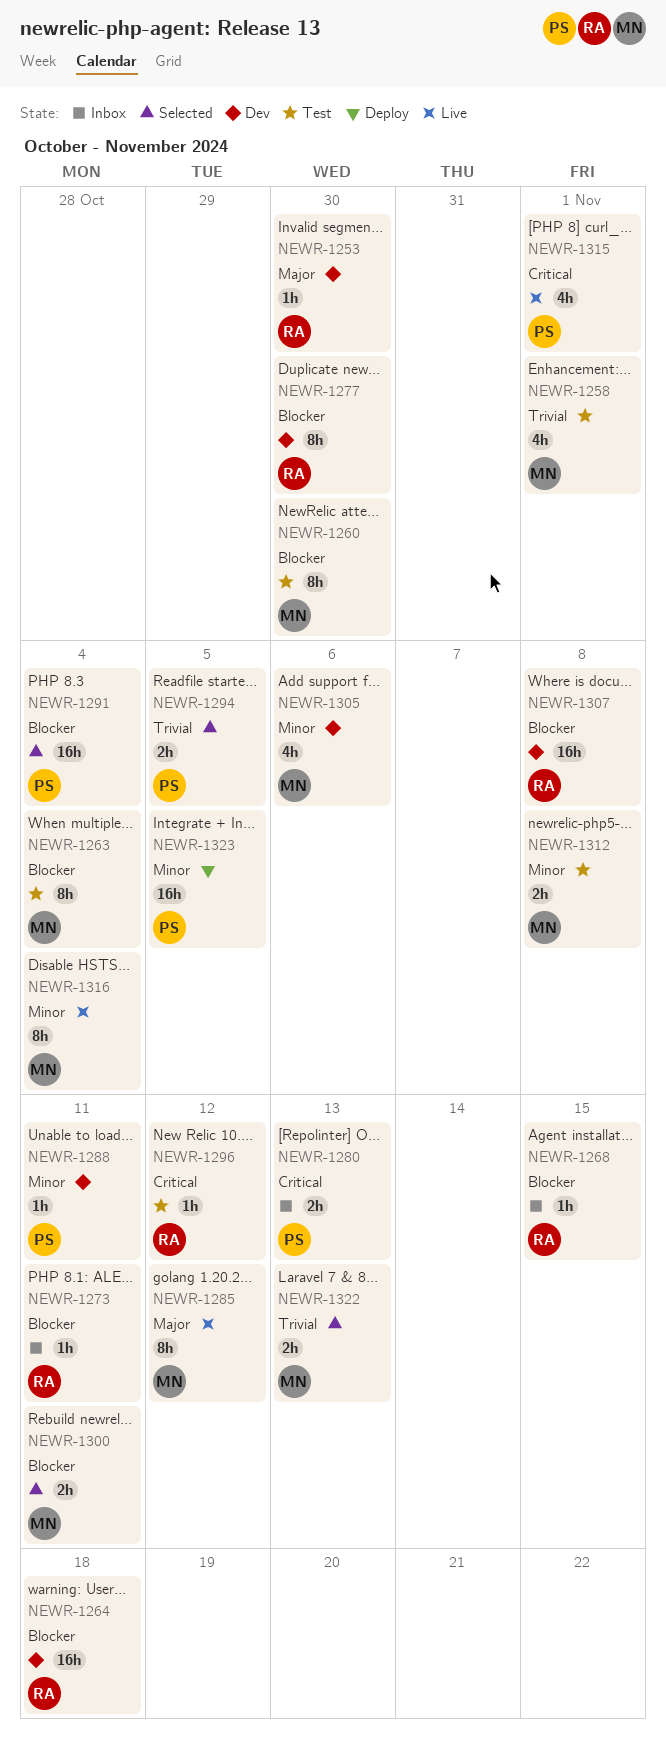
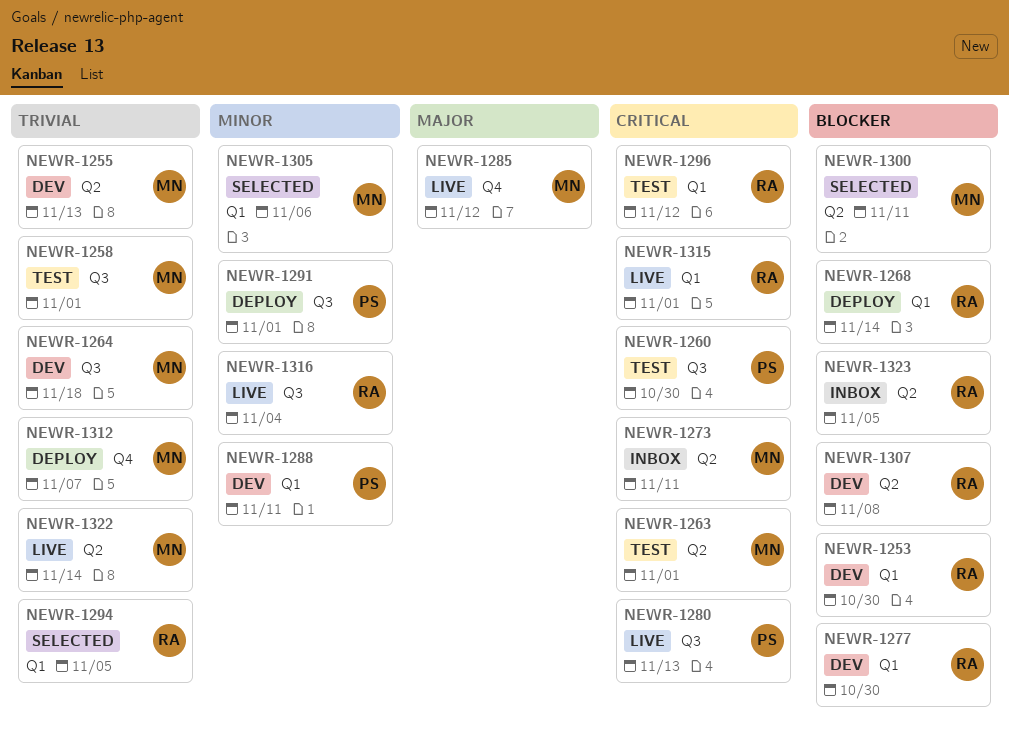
NEWR-1253, priority: Major -> Blocker
NEWR-1255: none -> present
NEWR-1260, owner: MN -> PS
NEWR-1260, priority: Blocker -> Critical
NEWR-1263, priority: Blocker -> Critical
NEWR-1263, due: Nov 4 -> Nov 1
NEWR-1264, owner: RA -> MN
NEWR-1264, priority: Blocker -> Trivial
NEWR-1268, status: Inbox -> Deploy
NEWR-1268, due: Nov 15 -> Nov 14
NEWR-1273, owner: RA -> MN
NEWR-1273, priority: Blocker -> Critical
NEWR-1280, status: Inbox -> Live
NEWR-1291, status: Selected -> Deploy
NEWR-1291, priority: Blocker -> Minor
NEWR-1291, due: Nov 4 -> Nov 1
NEWR-1294, owner: PS -> RA
NEWR-1305, status: Dev -> Selected
NEWR-1312, status: Test -> Deploy
NEWR-1312, priority: Minor -> Trivial
NEWR-1312, due: Nov 8 -> Nov 7
NEWR-1315, owner: PS -> RA
NEWR-1316, owner: MN -> RA
NEWR-1322, status: Selected -> Live
NEWR-1322, due: Nov 13 -> Nov 14
NEWR-1323, status: Deploy -> Inbox
NEWR-1323, owner: PS -> RA
NEWR-1323, priority: Minor -> Blocker

